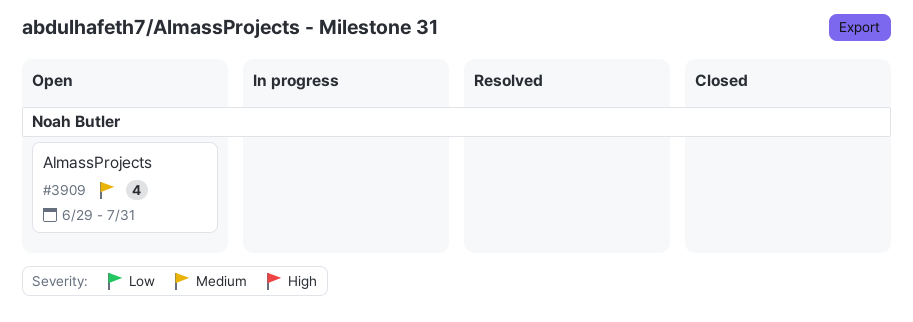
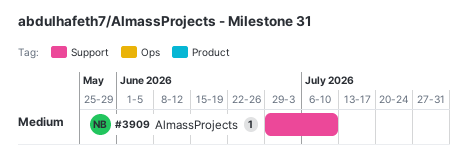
#3909, estimate: 4 -> 1
#3909, due: Jul 31 -> Jul 10

